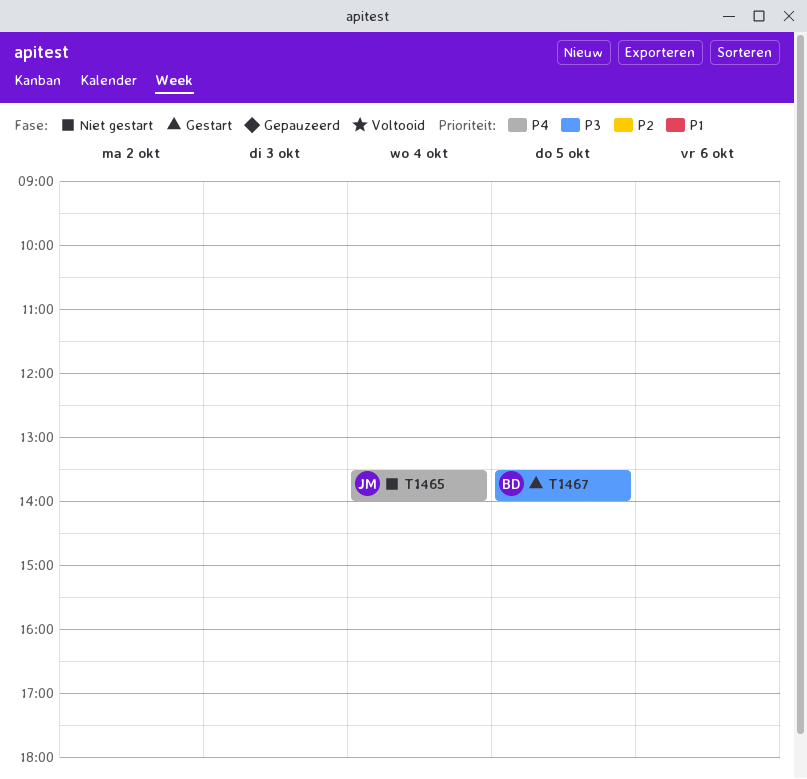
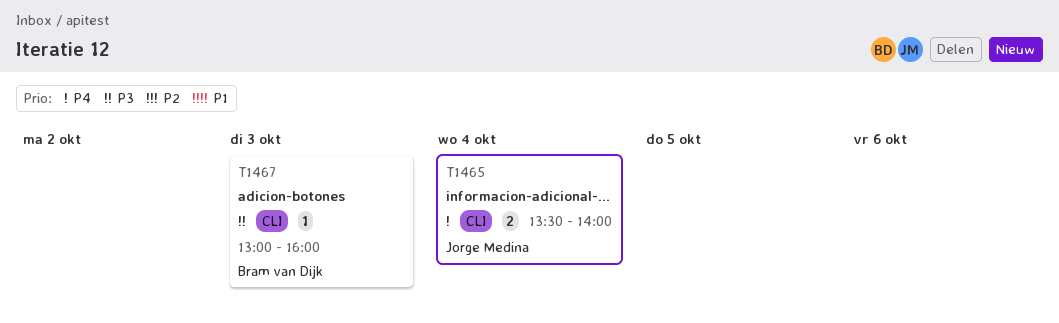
T1467, day: Oct 5 -> Oct 3
T1467, begins: 13:30 -> 13:00
T1467, ends: 14:00 -> 16:00

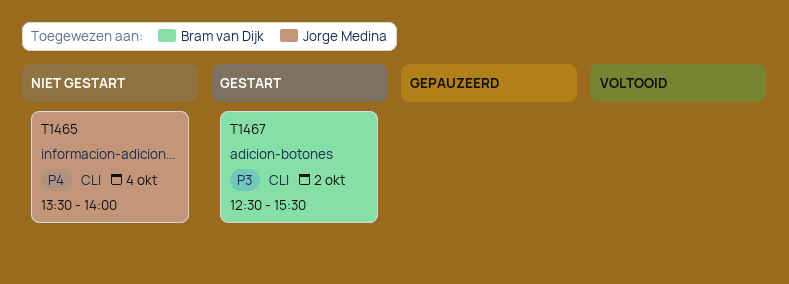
T1467, day: Oct 3 -> Oct 2
T1467, begins: 13:00 -> 12:30
T1467, ends: 16:00 -> 15:30

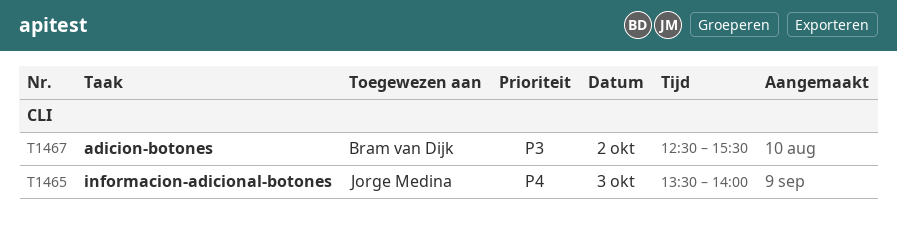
T1465, day: Oct 4 -> Oct 3

